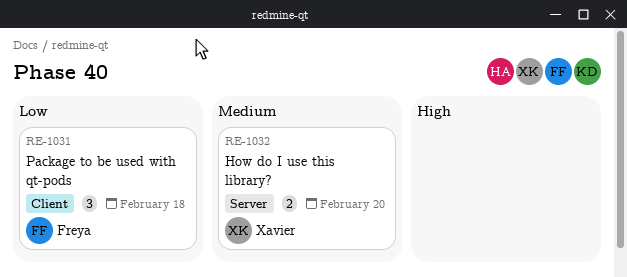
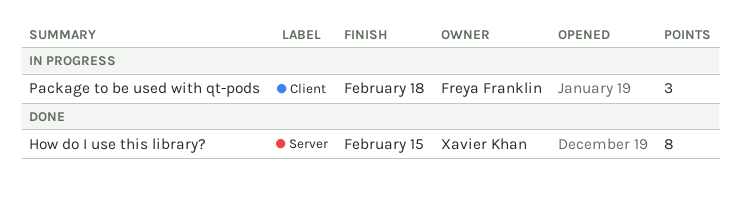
How do I use this library?, estimate: 2 -> 8
How do I use this library?, due: Feb 20 -> Feb 15

